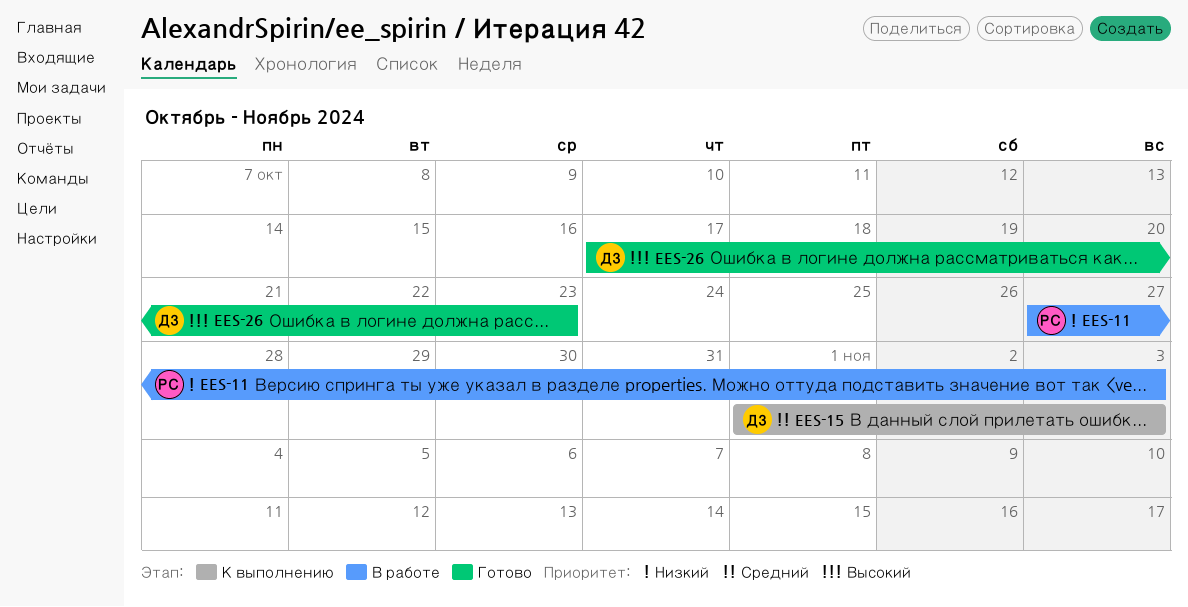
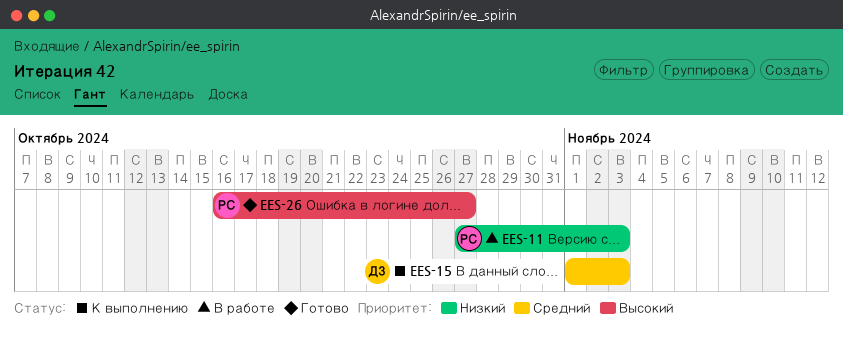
EES-26, owner: ДЗ -> РС
EES-26, start: Oct 17 -> Oct 16
EES-26, due: Oct 23 -> Oct 27

